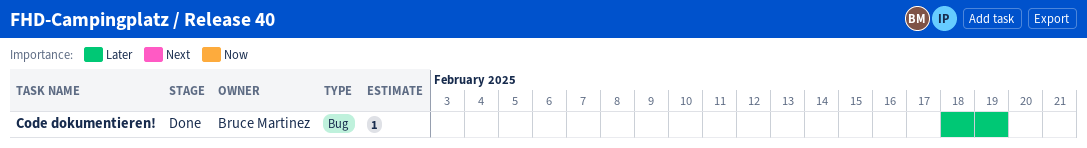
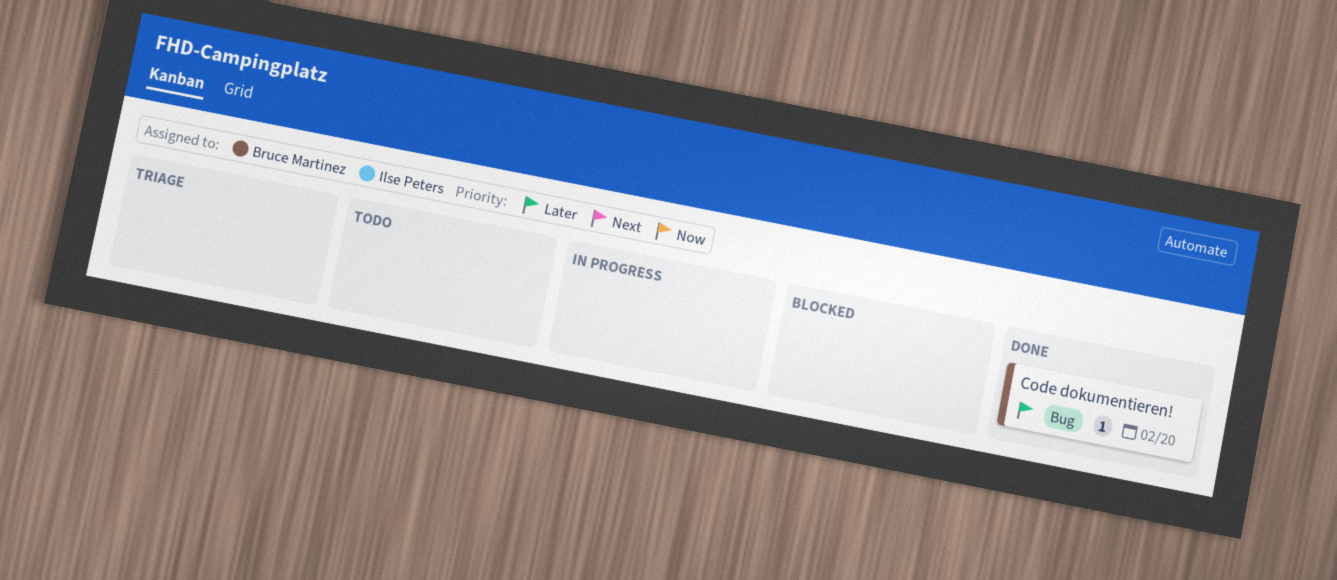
Code dokumentieren!, due: Feb 19 -> Feb 20

